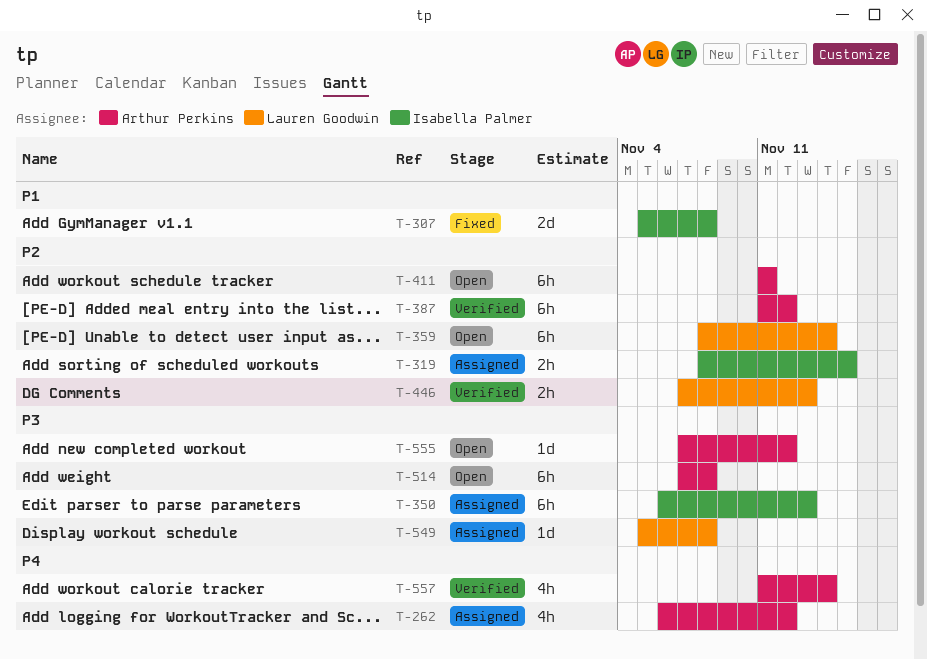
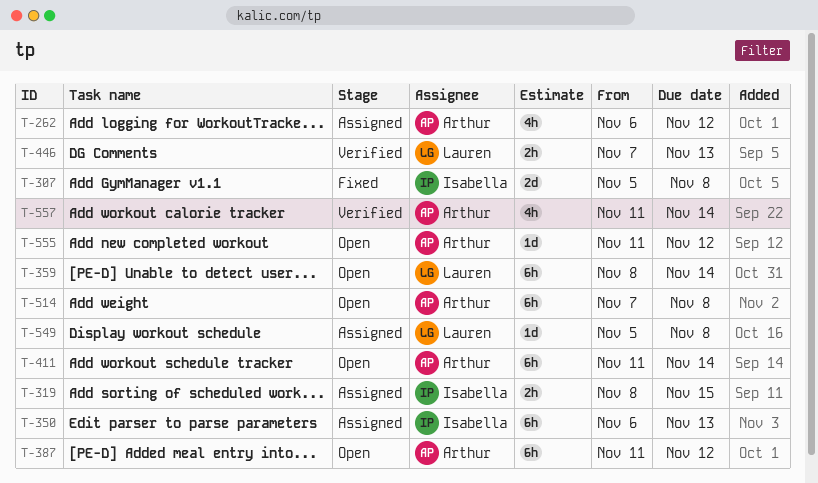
T-387, status: Verified -> Open
T-411, due: Nov 11 -> Nov 14
T-555, start: Nov 7 -> Nov 11

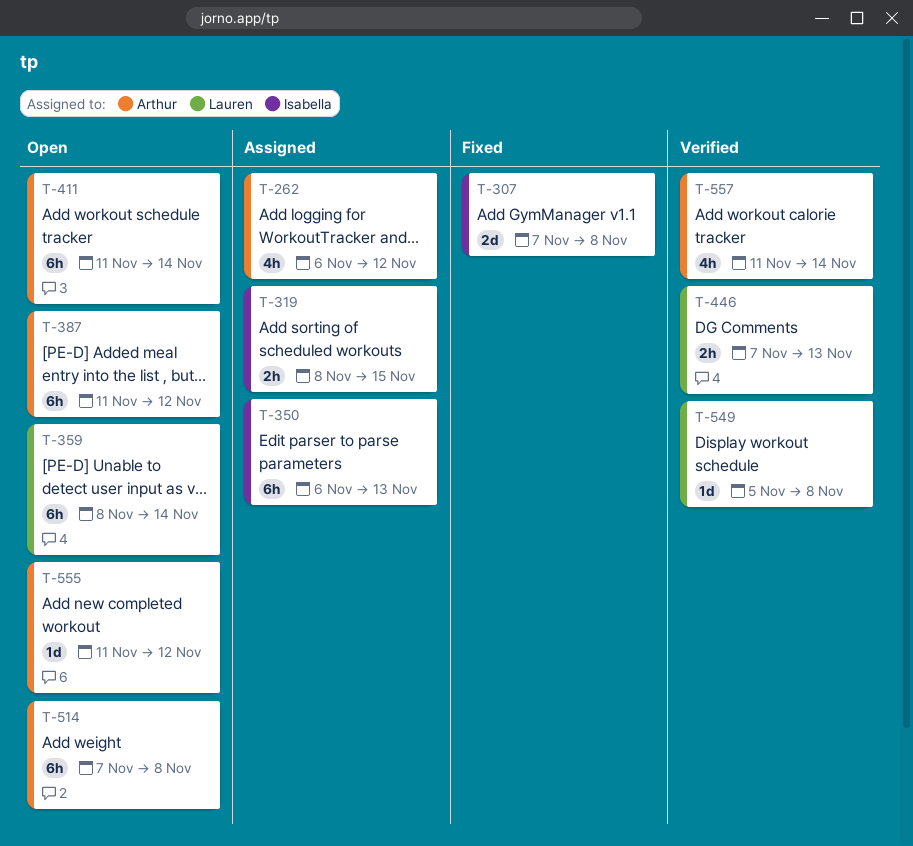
T-307, start: Nov 5 -> Nov 7
T-549, status: Assigned -> Verified

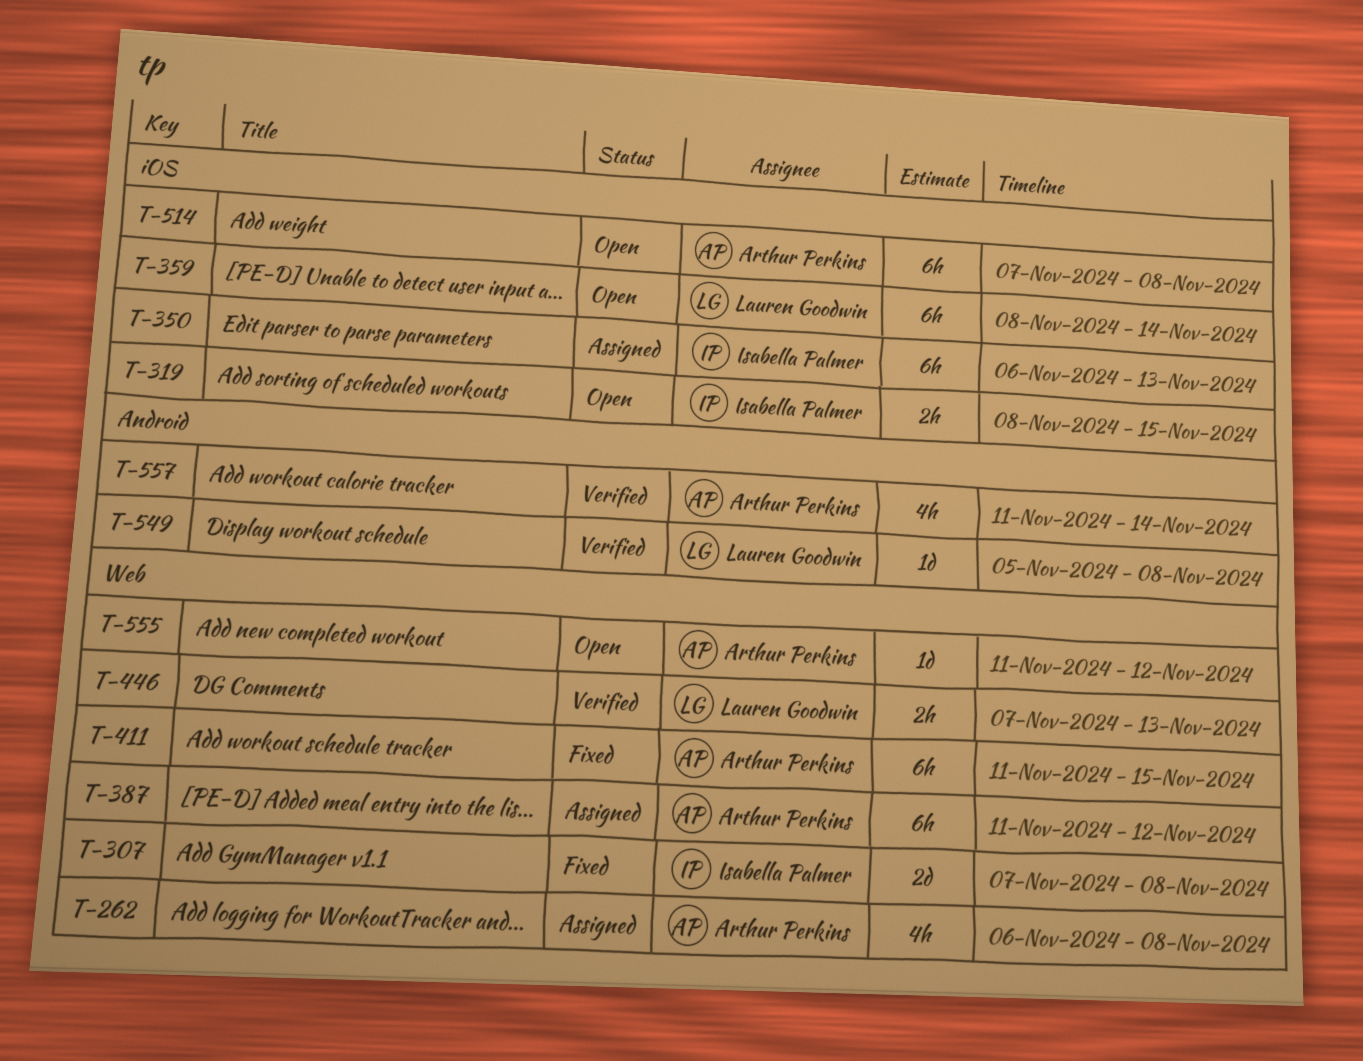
T-262, due: Nov 12 -> Nov 8
T-319, status: Assigned -> Open
T-387, status: Open -> Assigned
T-411, status: Open -> Fixed
T-411, due: Nov 14 -> Nov 15

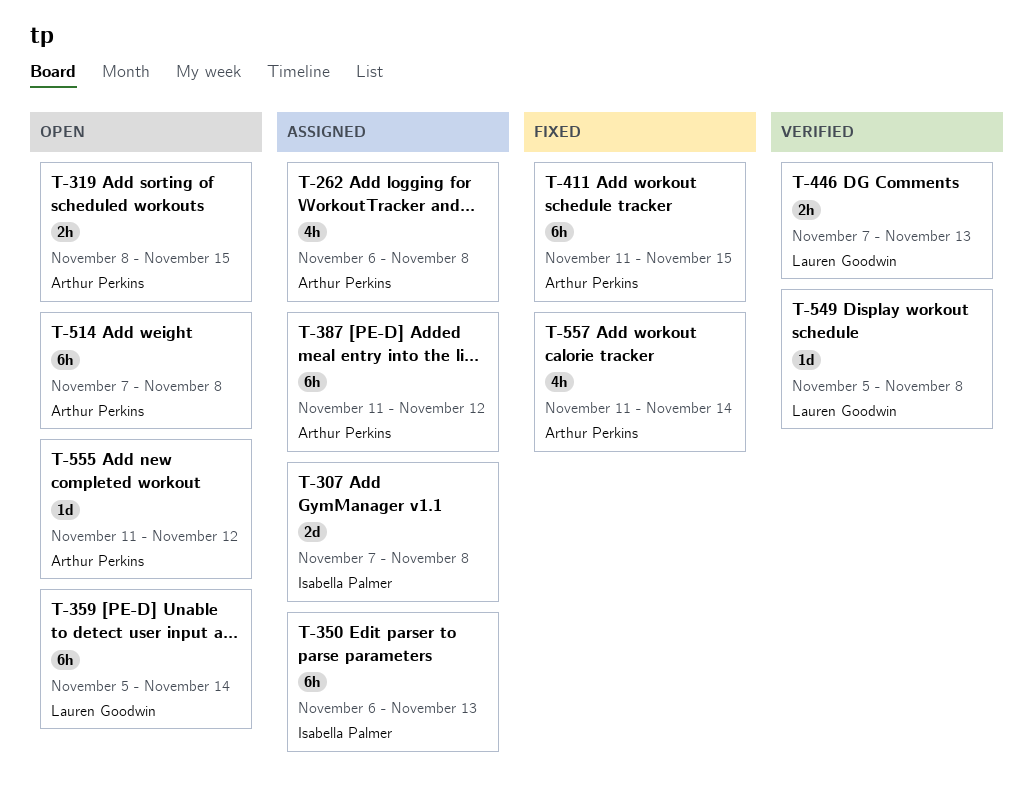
T-307, status: Fixed -> Assigned
T-319, owner: Isabella Palmer -> Arthur Perkins
T-359, start: Nov 8 -> Nov 5
T-557, status: Verified -> Fixed

